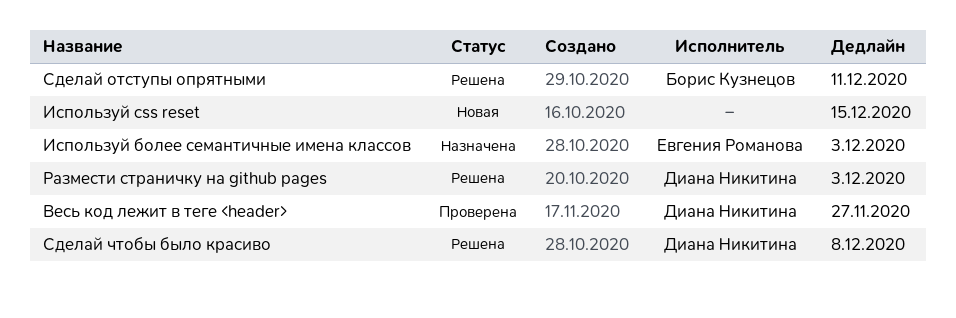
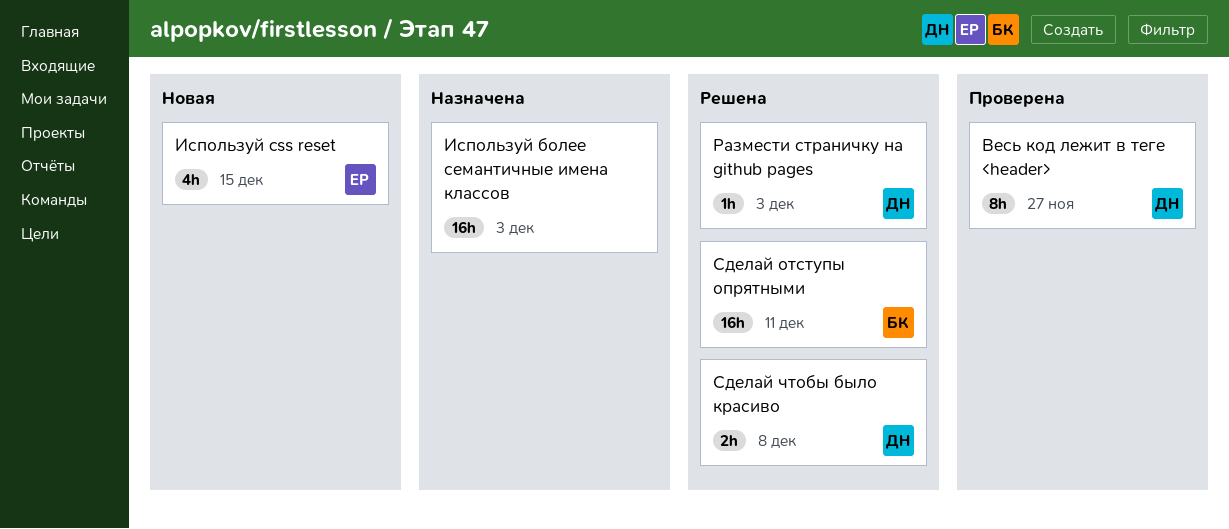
Используй css reset, owner: none -> Евгения Романова
Используй более семантичные имена классов, owner: Евгения Романова -> none

